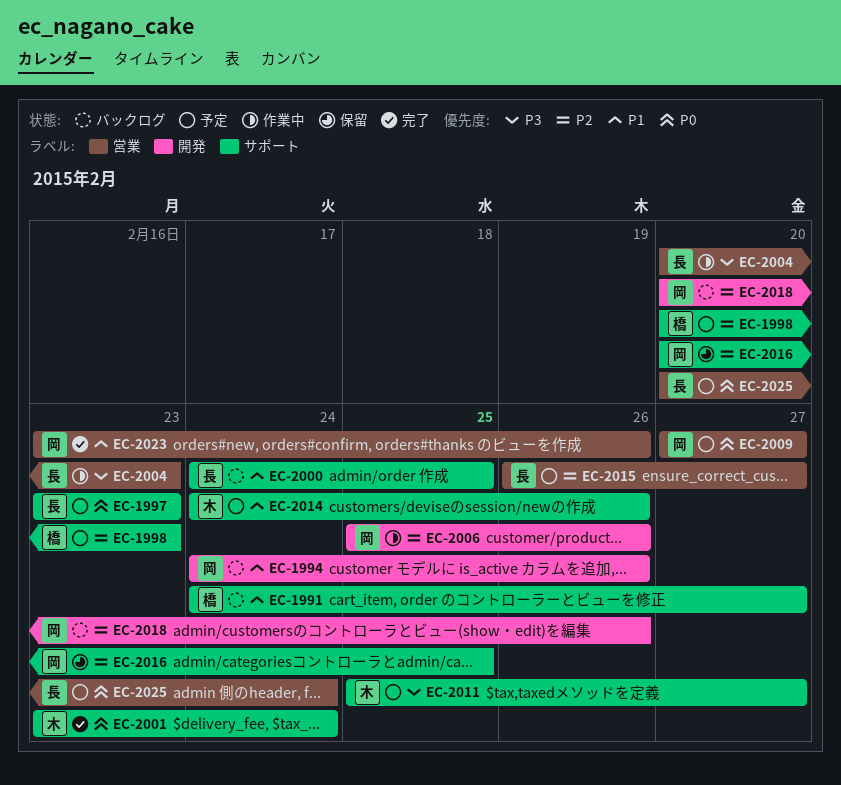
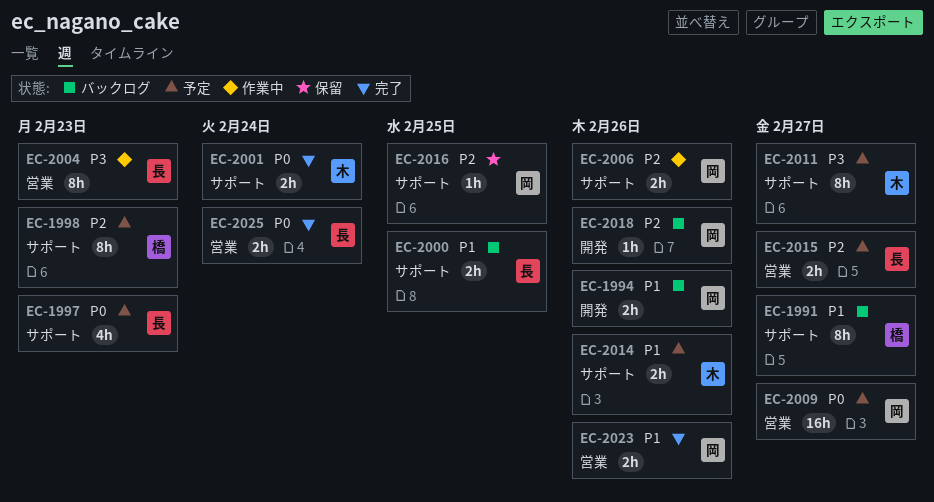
EC-2006, label: 開発 -> サポート
EC-2025, status: 予定 -> 完了

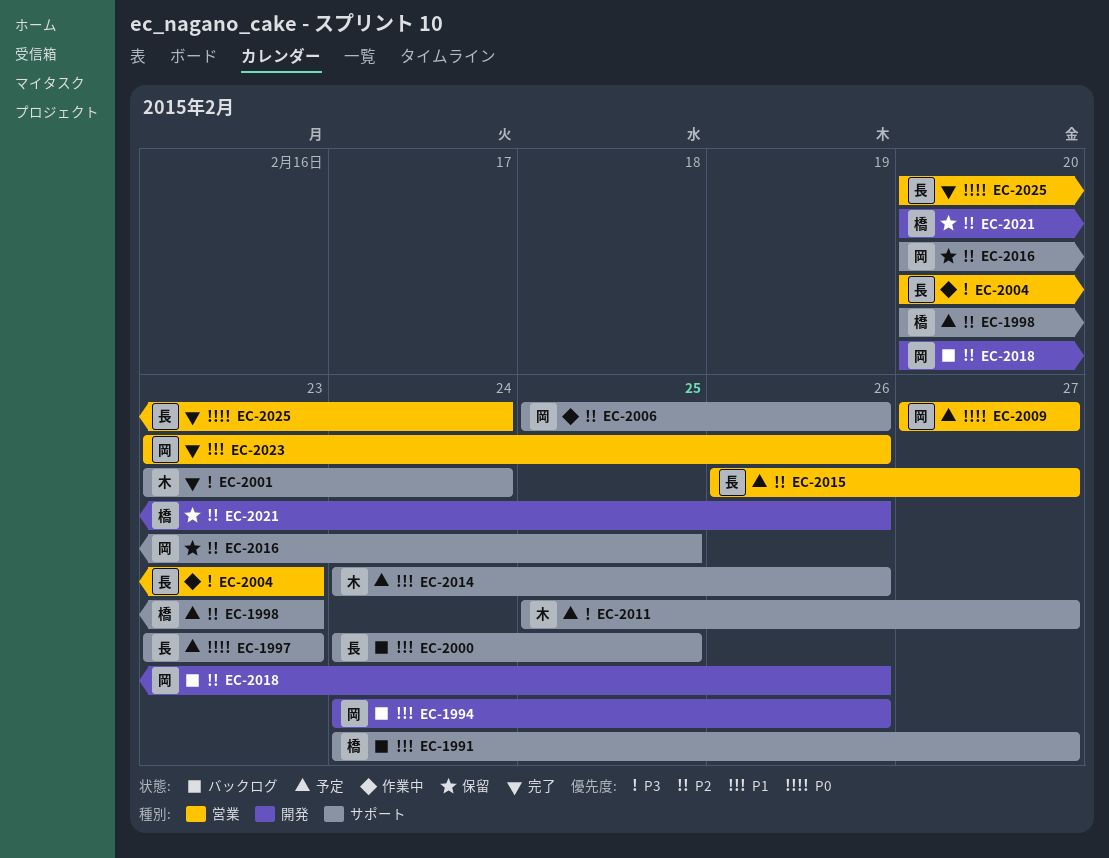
EC-2001, priority: P0 -> P3
EC-2021: none -> present

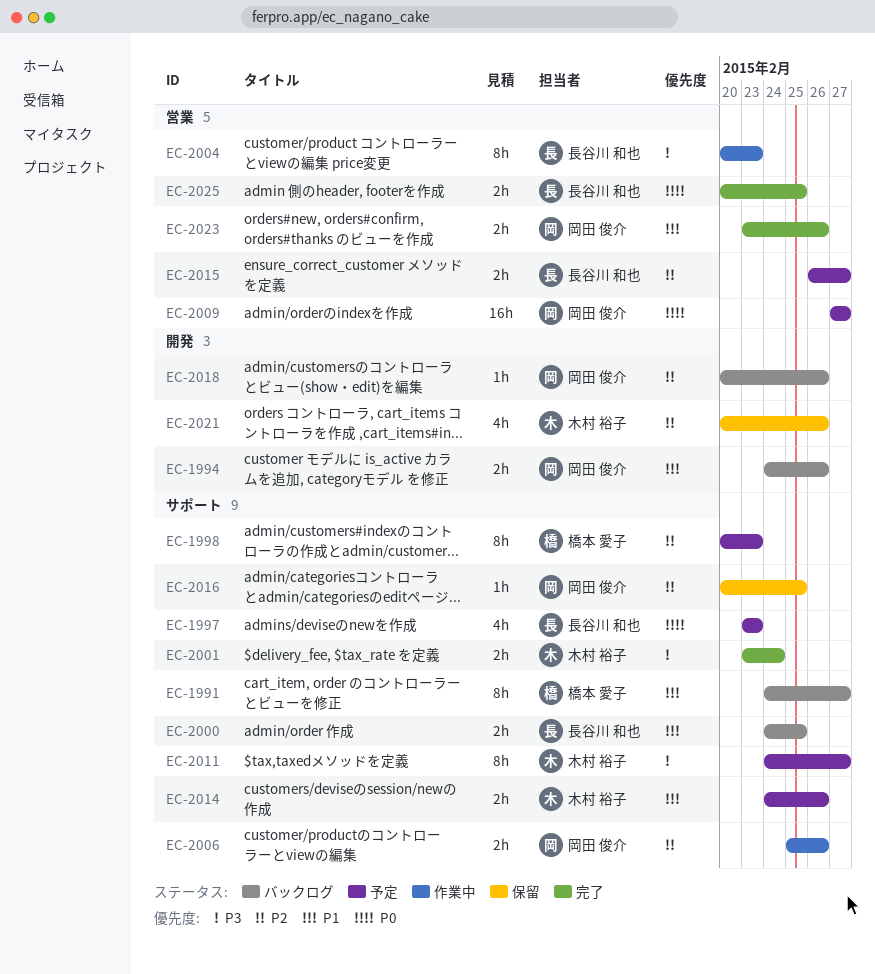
EC-2011, start: Feb 25 -> Feb 24
EC-2021, owner: 橋本 愛子 -> 木村 裕子
EC-2025, due: Feb 24 -> Feb 25

